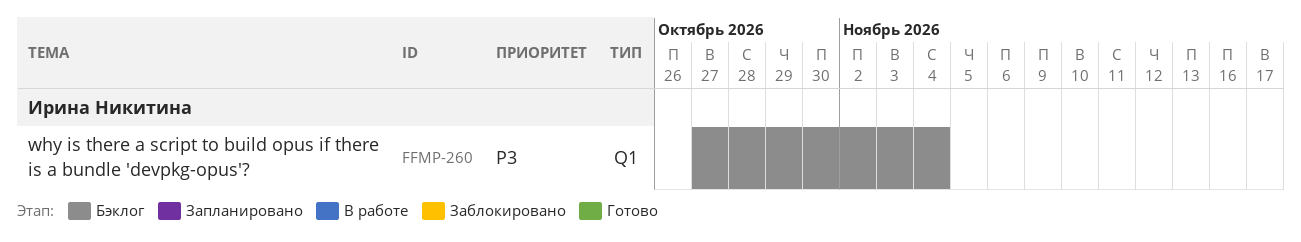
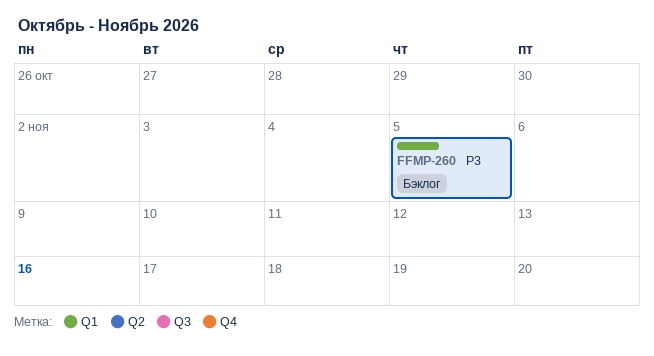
FFMP-260, due: Nov 4 -> Nov 5

